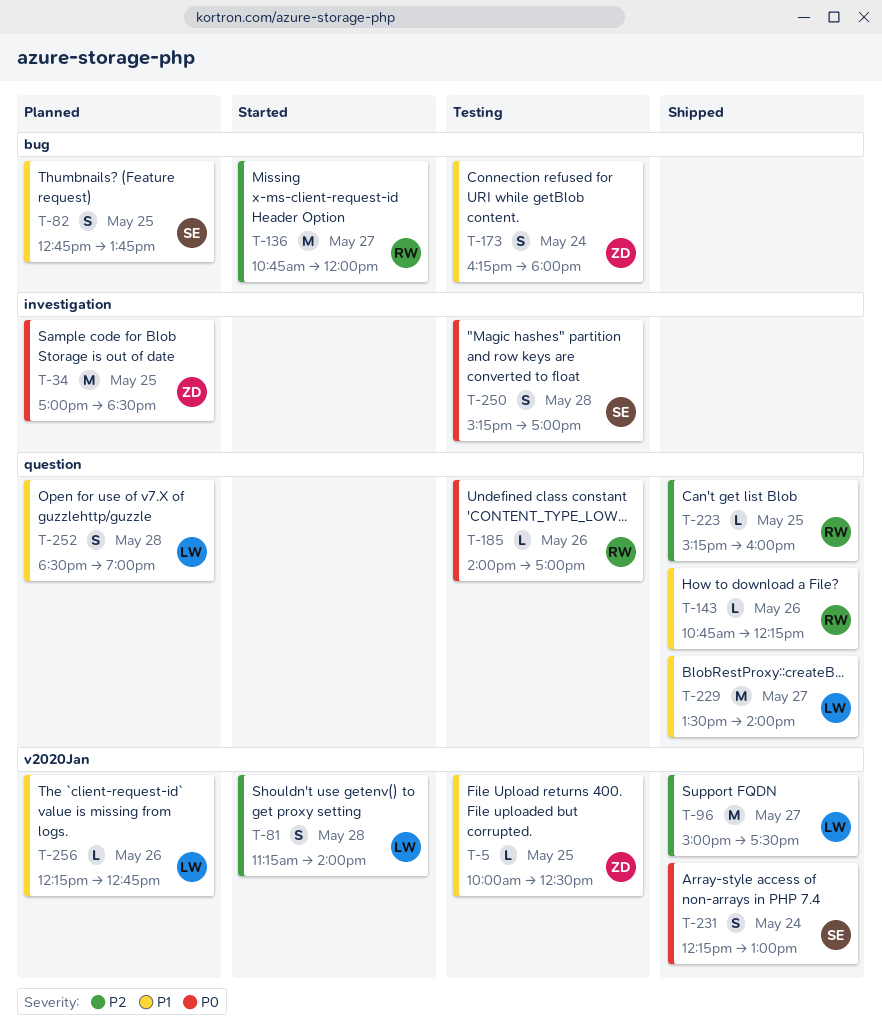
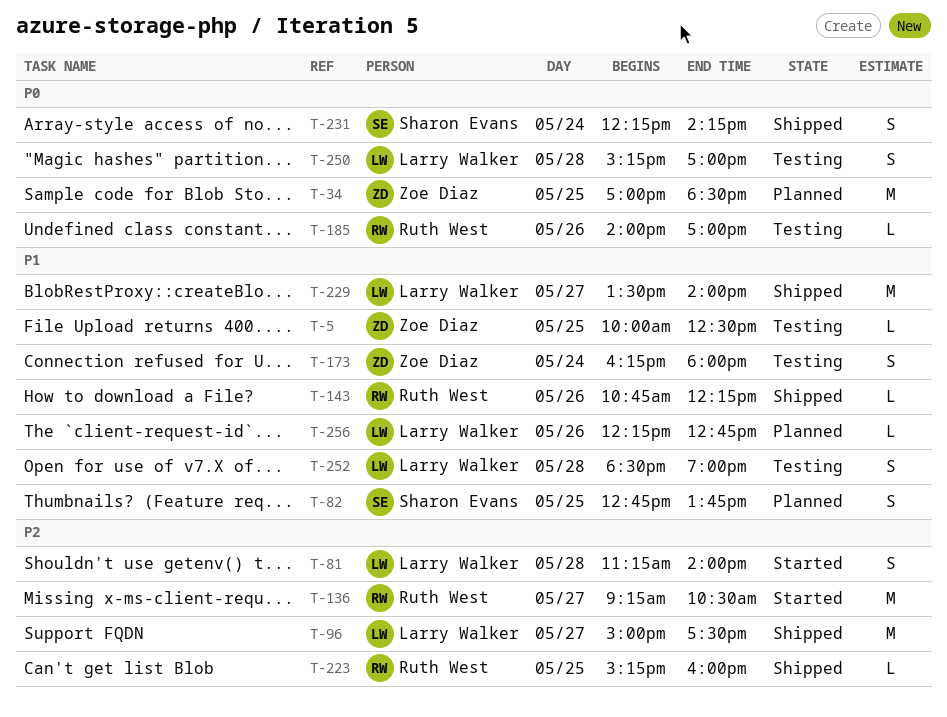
T-136, begins: 10:45 -> 09:15
T-136, ends: 12:00 -> 10:30
T-231, ends: 13:00 -> 14:15
T-250, owner: Sharon Evans -> Larry Walker
T-252, status: Planned -> Testing

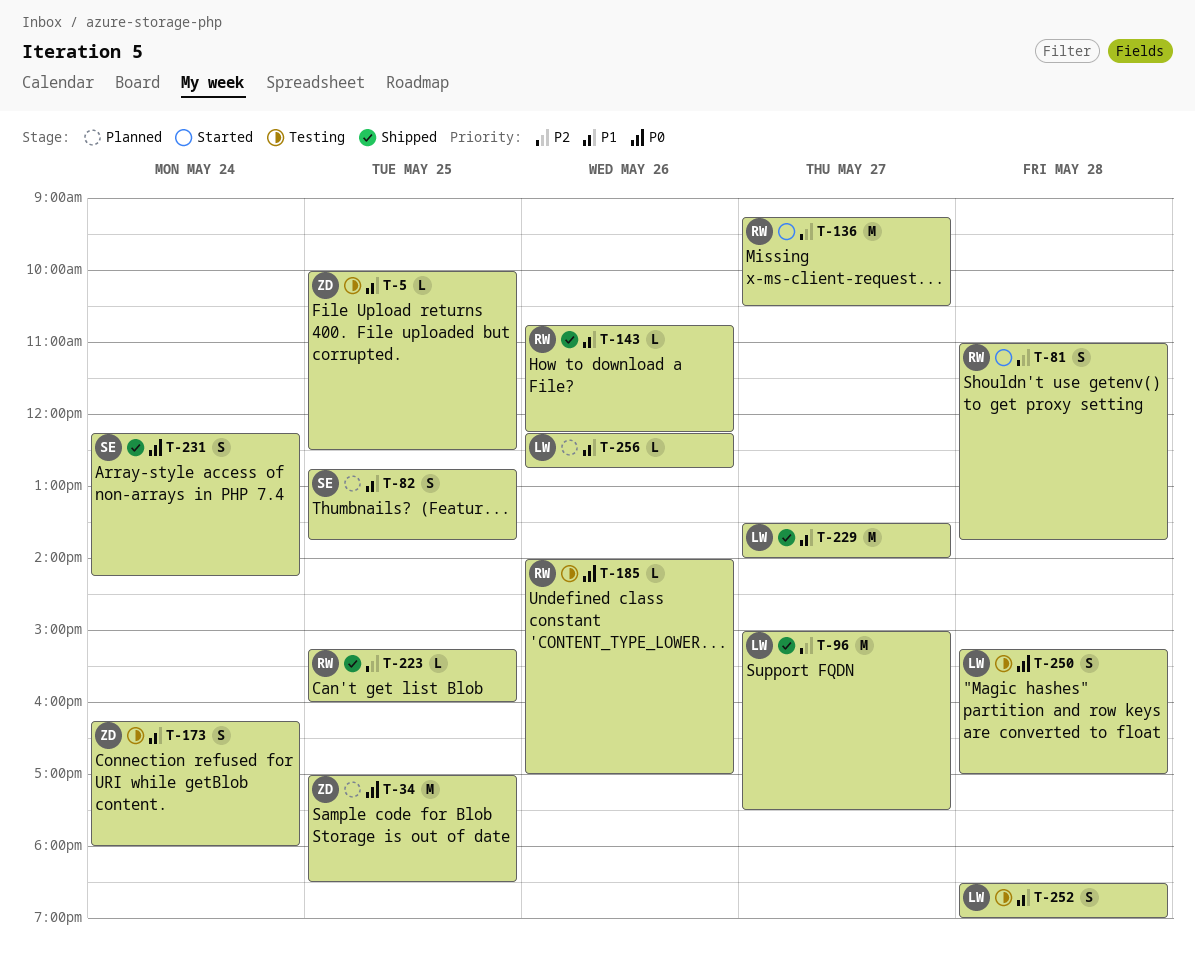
T-81, owner: Larry Walker -> Ruth West
T-81, begins: 11:15 -> 11:00
T-81, ends: 14:00 -> 13:45

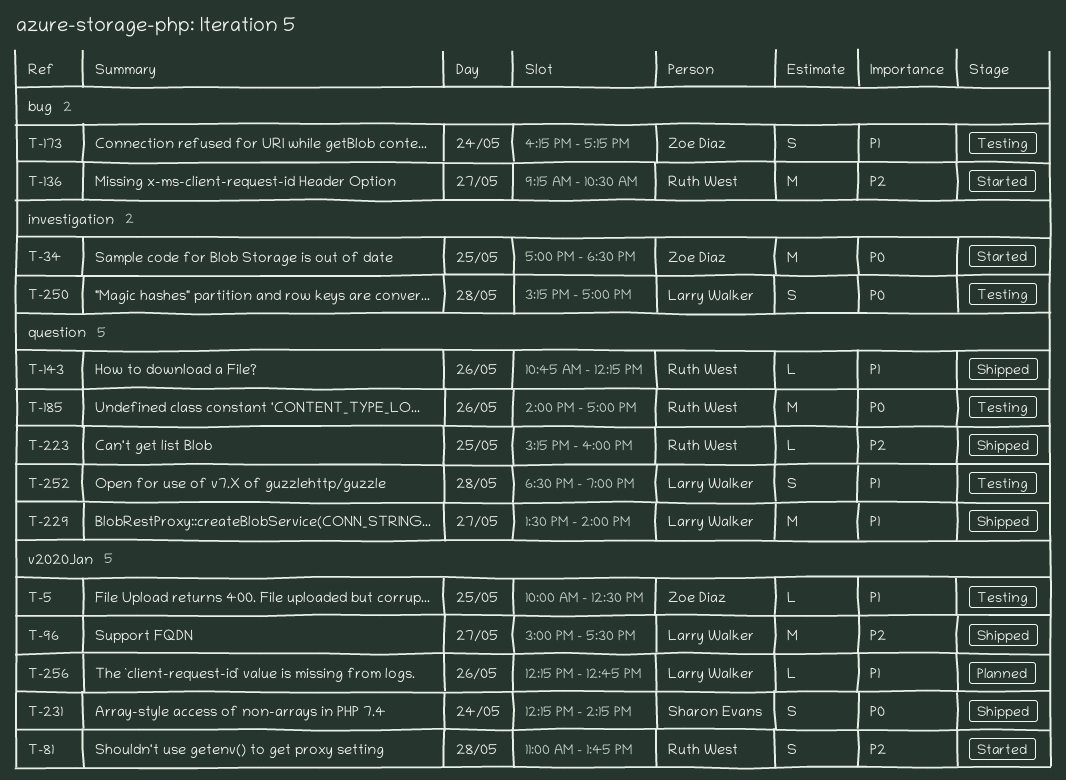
T-34, status: Planned -> Started
T-82: present -> none
T-173, ends: 18:00 -> 17:15
T-185, estimate: L -> M

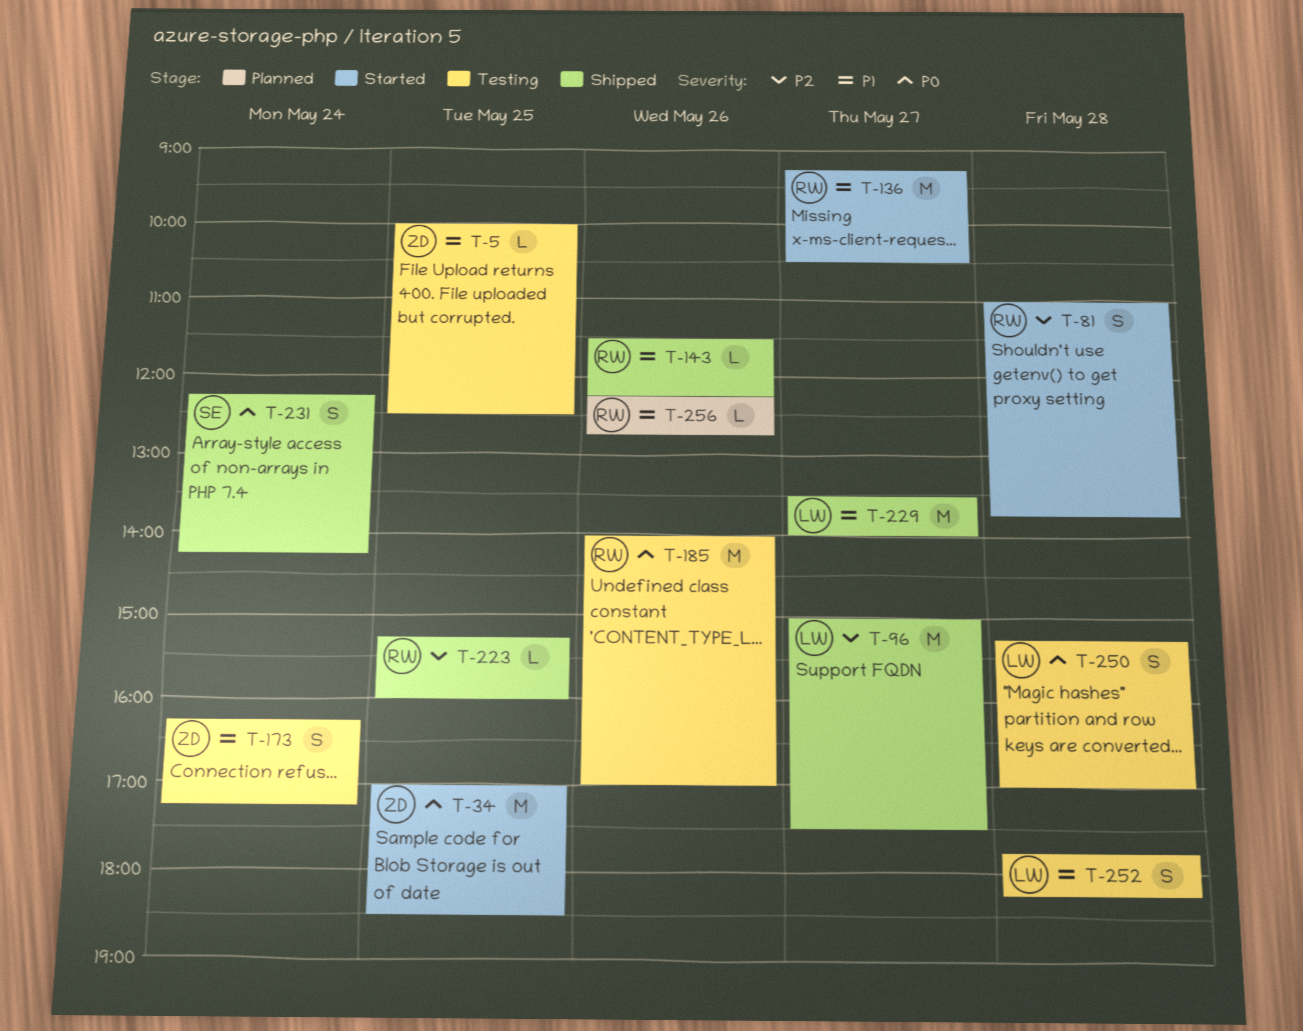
T-136, priority: P2 -> P1
T-143, begins: 10:45 -> 11:30
T-252, begins: 18:30 -> 17:45
T-252, ends: 19:00 -> 18:15
T-256, owner: Larry Walker -> Ruth West

